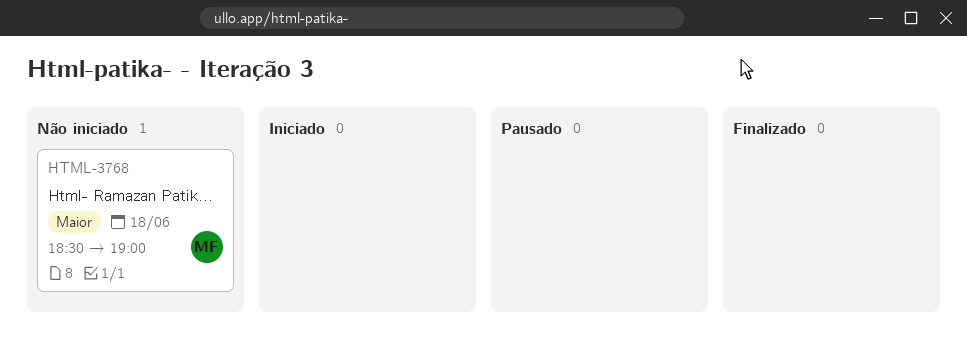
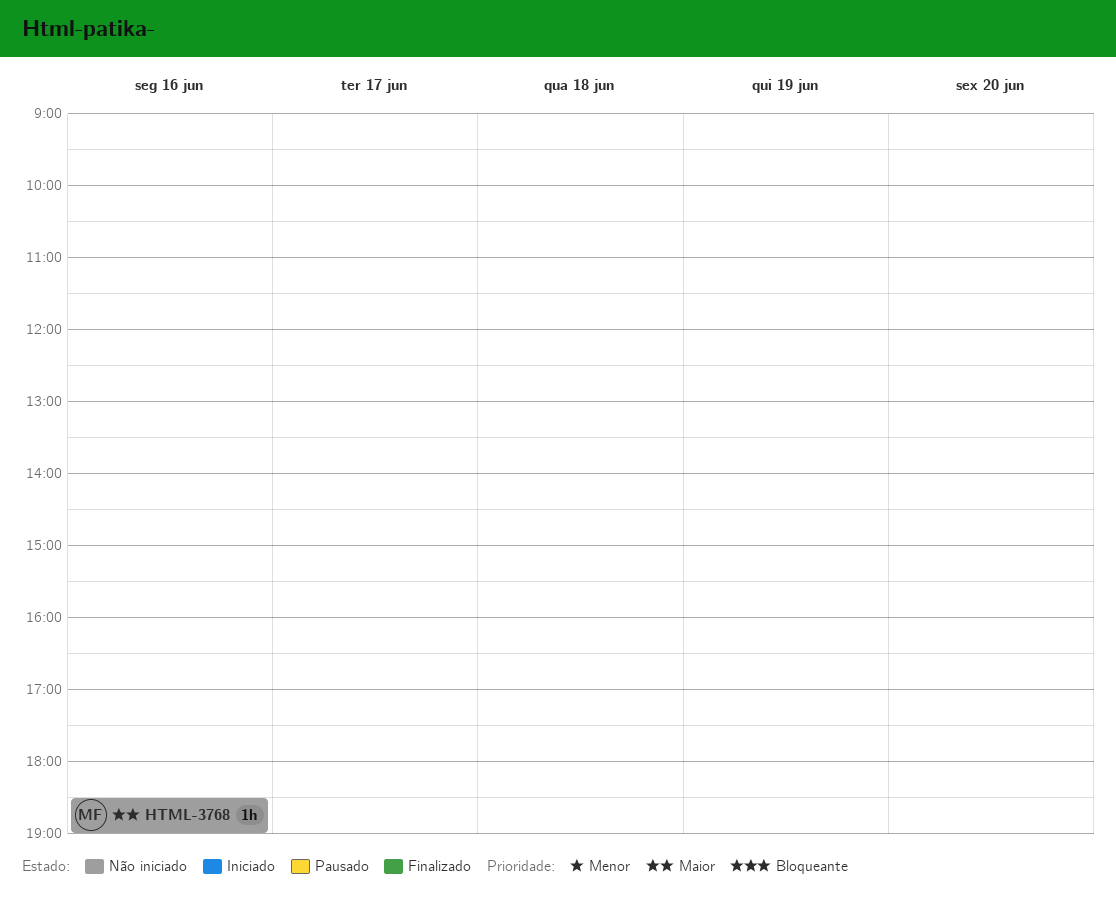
HTML-3768, day: Jun 18 -> Jun 16

